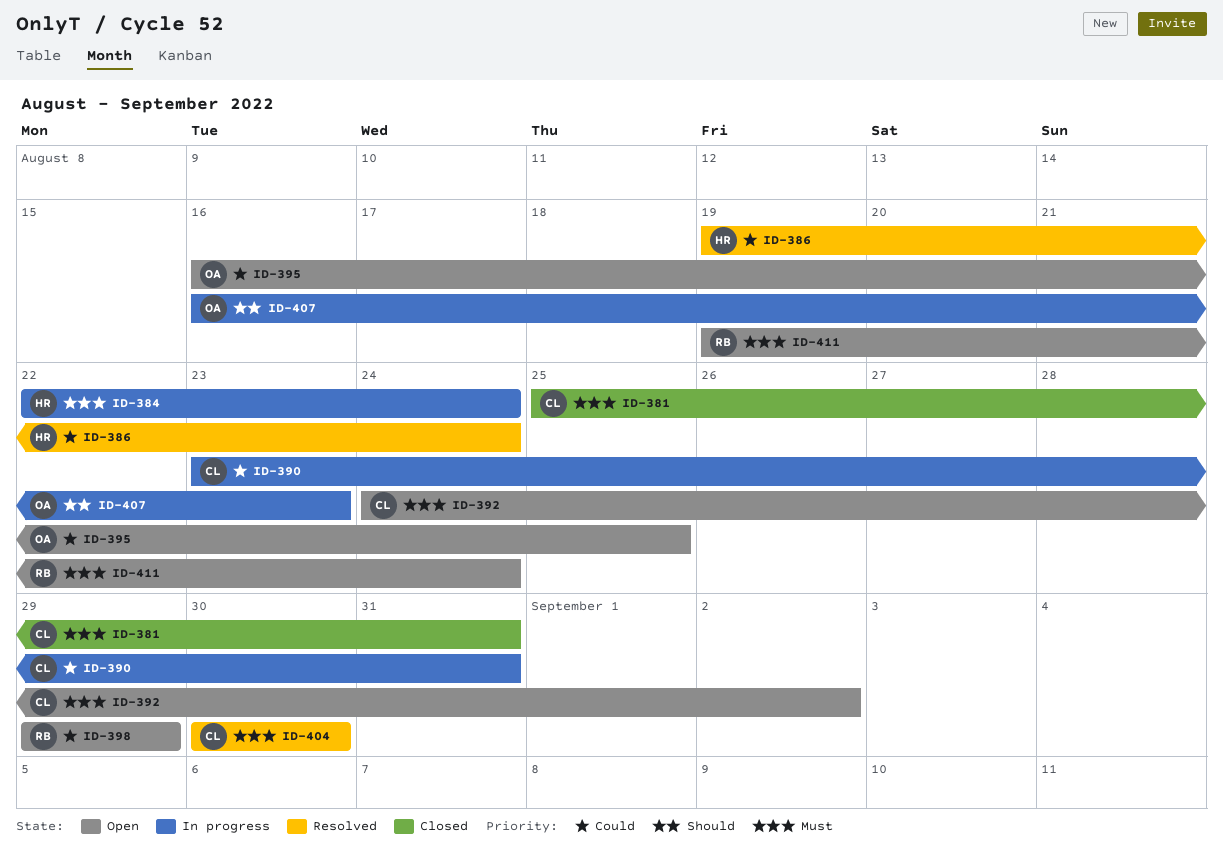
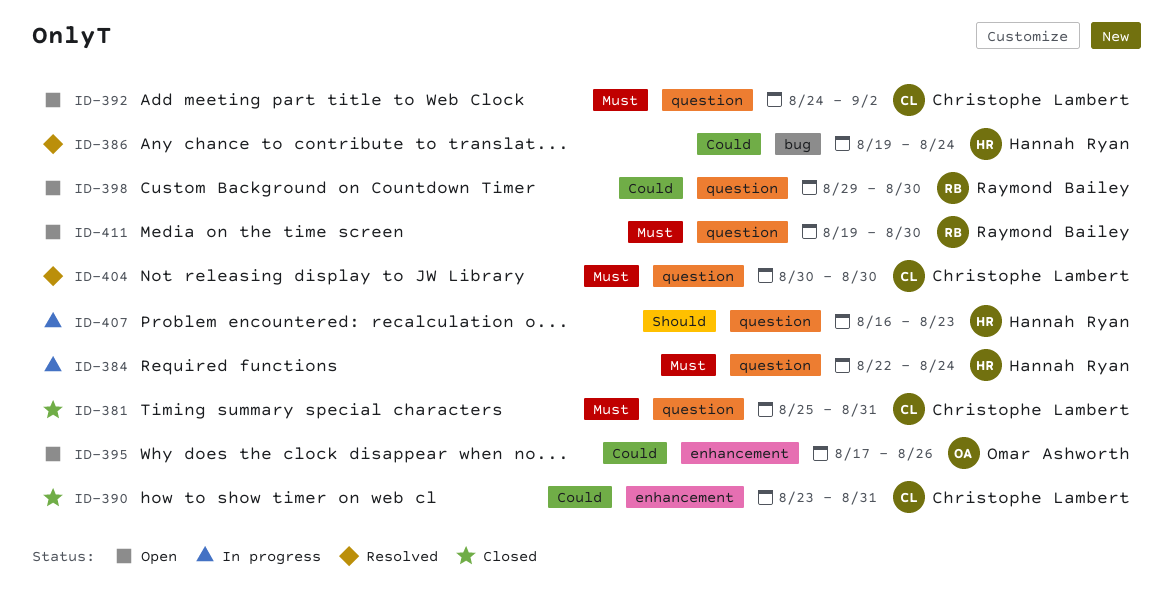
ID-390, status: In progress -> Closed
ID-395, start: Aug 16 -> Aug 17
ID-395, due: Aug 25 -> Aug 26
ID-398, due: Aug 29 -> Aug 30
ID-407, owner: Omar Ashworth -> Hannah Ryan
ID-411, due: Aug 24 -> Aug 30

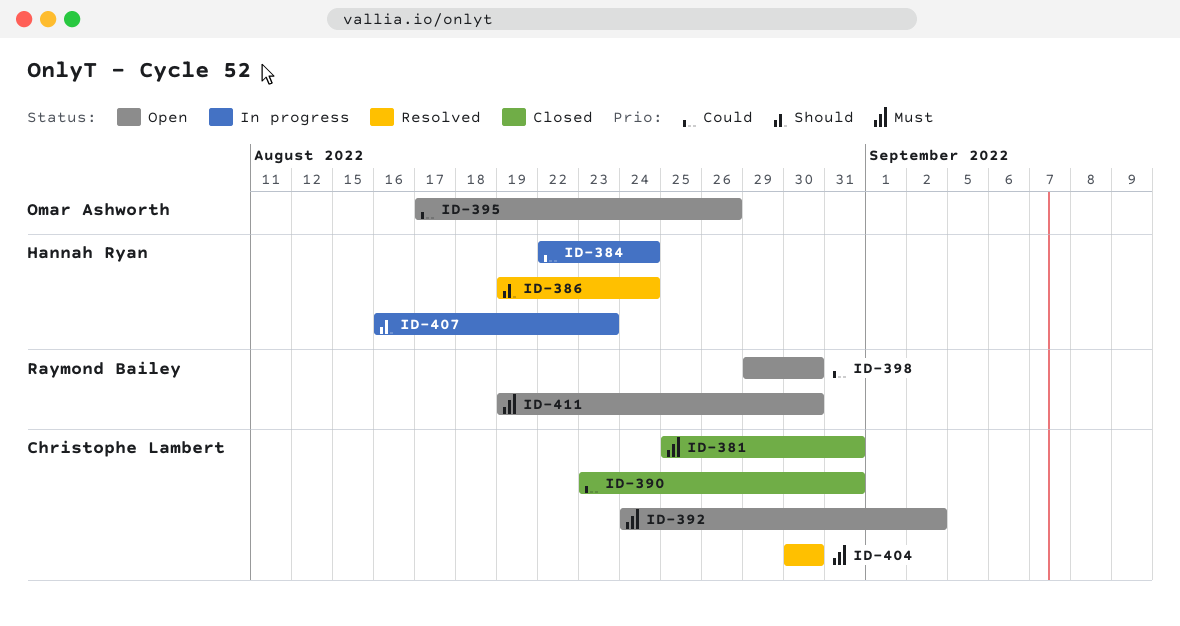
ID-384, priority: Must -> Could
ID-386, priority: Could -> Should

